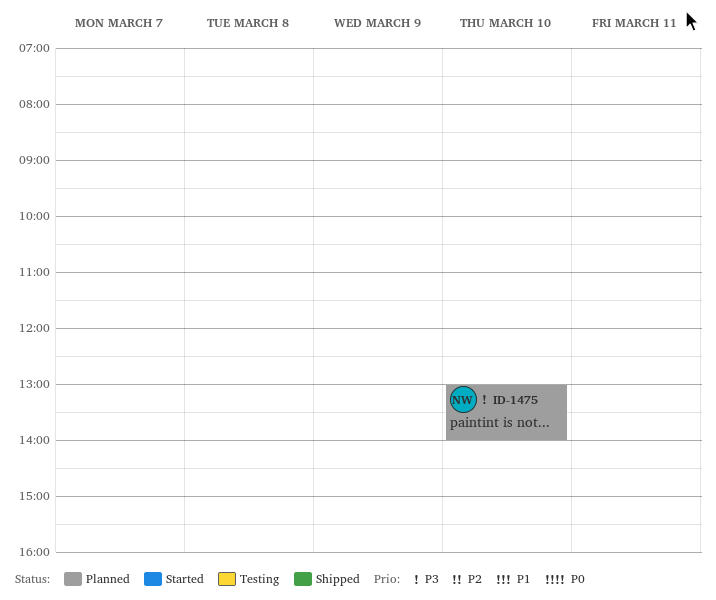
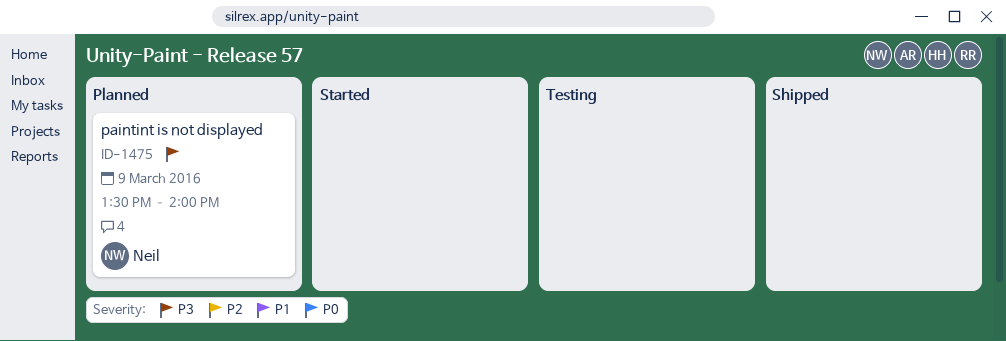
ID-1475, day: Mar 10 -> Mar 9
ID-1475, begins: 13:00 -> 13:30

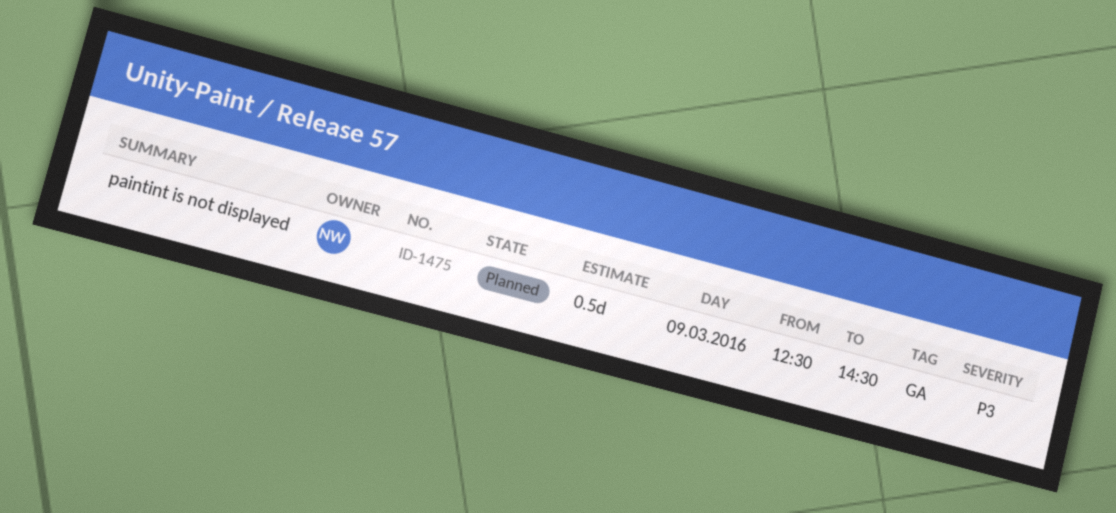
ID-1475, begins: 13:30 -> 12:30
ID-1475, ends: 14:00 -> 14:30

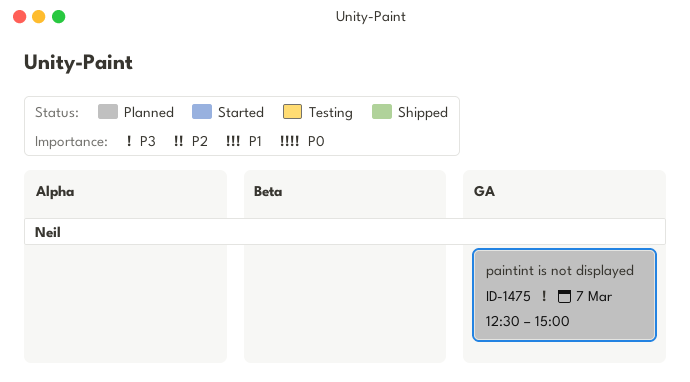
ID-1475, day: Mar 9 -> Mar 7
ID-1475, ends: 14:30 -> 15:00

